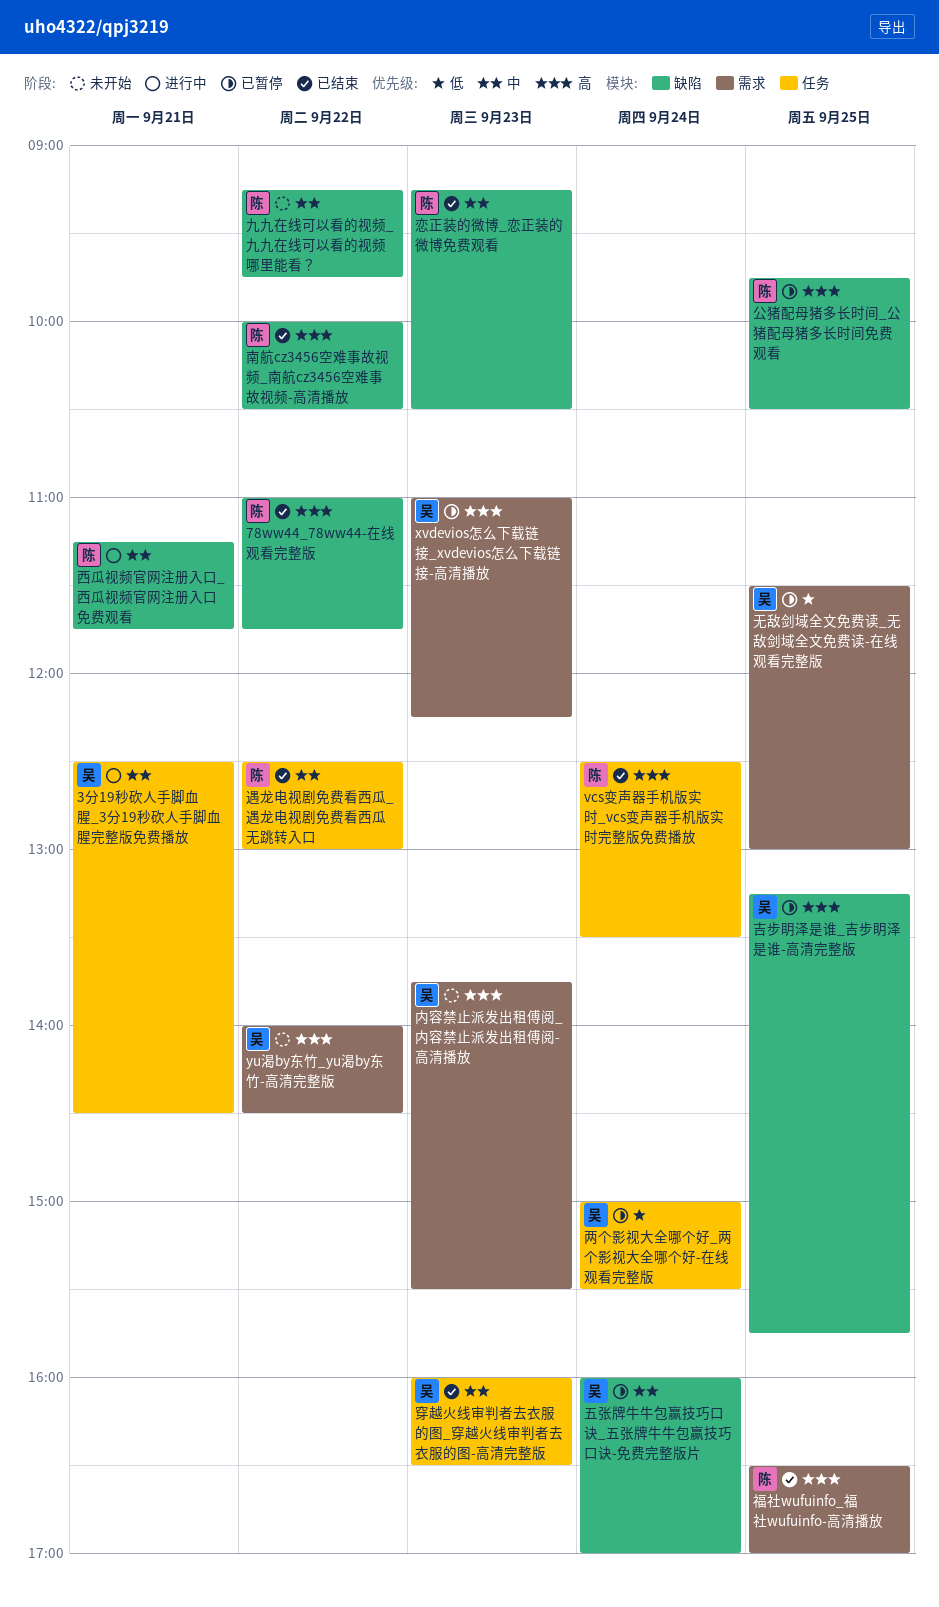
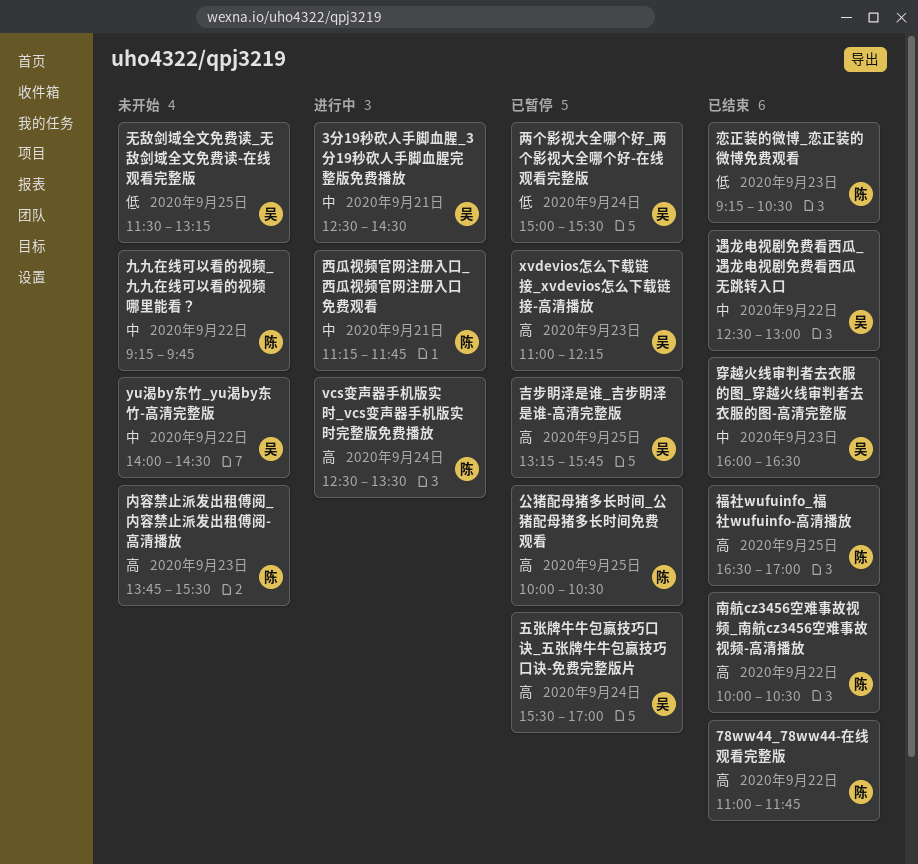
vcs变声器手机版实时_vcs变声器手机版实时完整版免费播放, status: 已结束 -> 进行中
yu渴by东竹_yu渴by东竹-高清完整版, priority: 高 -> 中
五张牌牛牛包赢技巧口诀_五张牌牛牛包赢技巧口诀-免费完整版片, priority: 中 -> 高
五张牌牛牛包赢技巧口诀_五张牌牛牛包赢技巧口诀-免费完整版片, begins: 16:00 -> 15:30
公猪配母猪多长时间_公猪配母猪多长时间免费观看, begins: 09:45 -> 10:00
内容禁止派发出租傅阅_内容禁止派发出租傅阅-高清播放, owner: 吴 -> 陈
恋正装的微博_恋正装的微博免费观看, priority: 中 -> 低
无敌剑域全文免费读_无敌剑域全文免费读-在线观看完整版, status: 已暂停 -> 未开始
无敌剑域全文免费读_无敌剑域全文免费读-在线观看完整版, ends: 13:00 -> 13:15
遇龙电视剧免费看西瓜_遇龙电视剧免费看西瓜无跳转入口, owner: 陈 -> 吴

